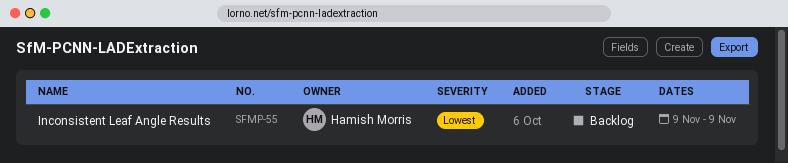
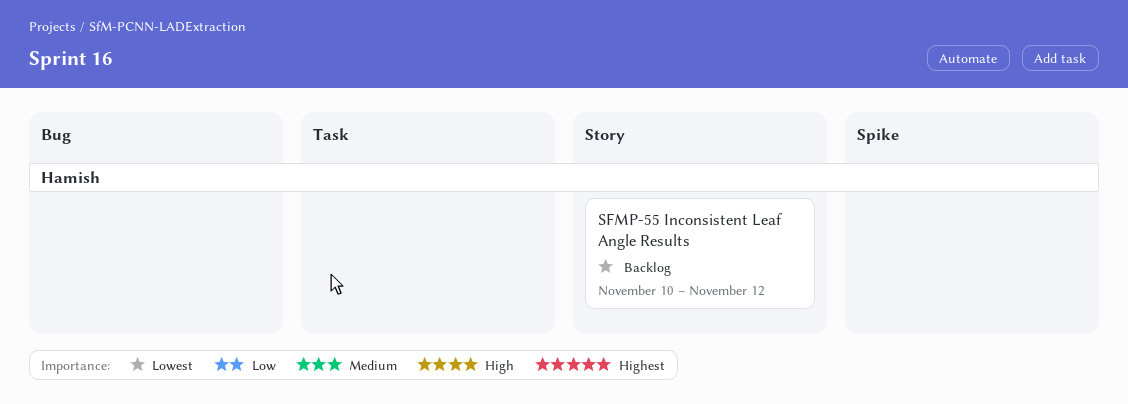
SFMP-55, start: Nov 9 -> Nov 10
SFMP-55, due: Nov 9 -> Nov 12

